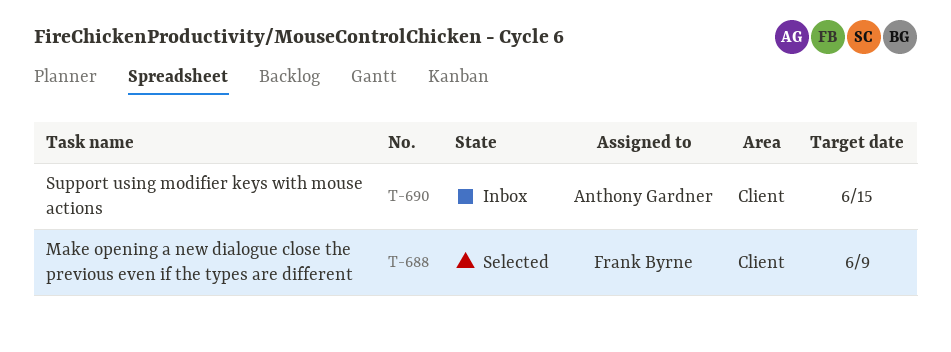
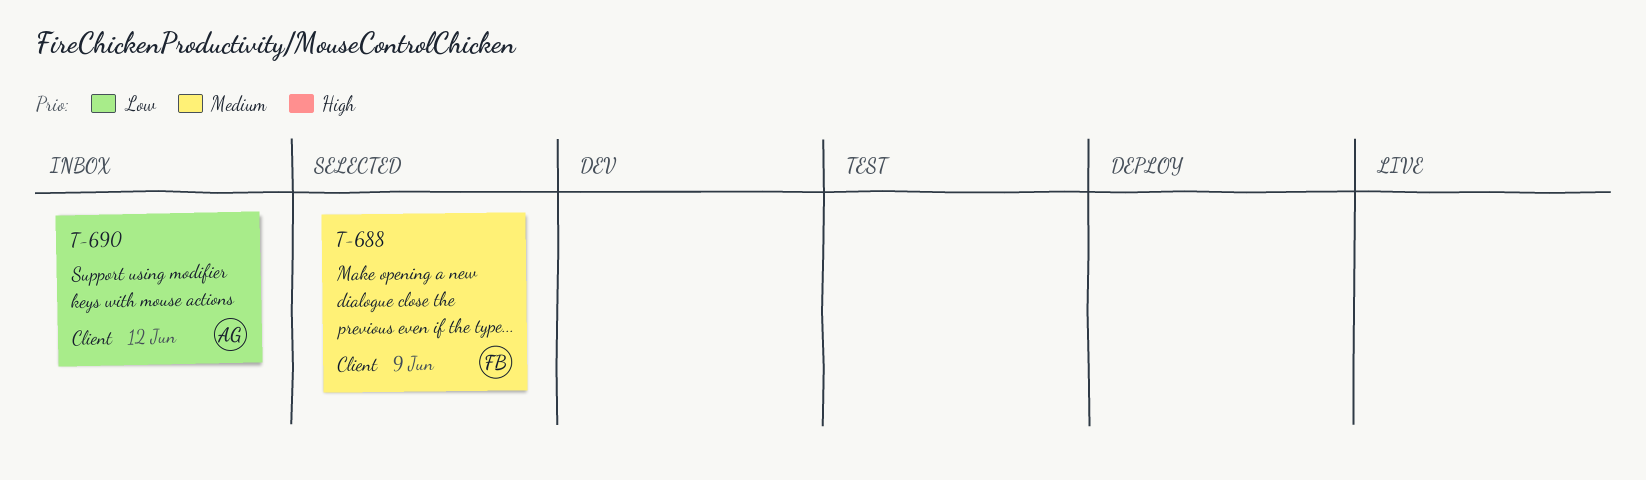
T-690, due: Jun 15 -> Jun 12

